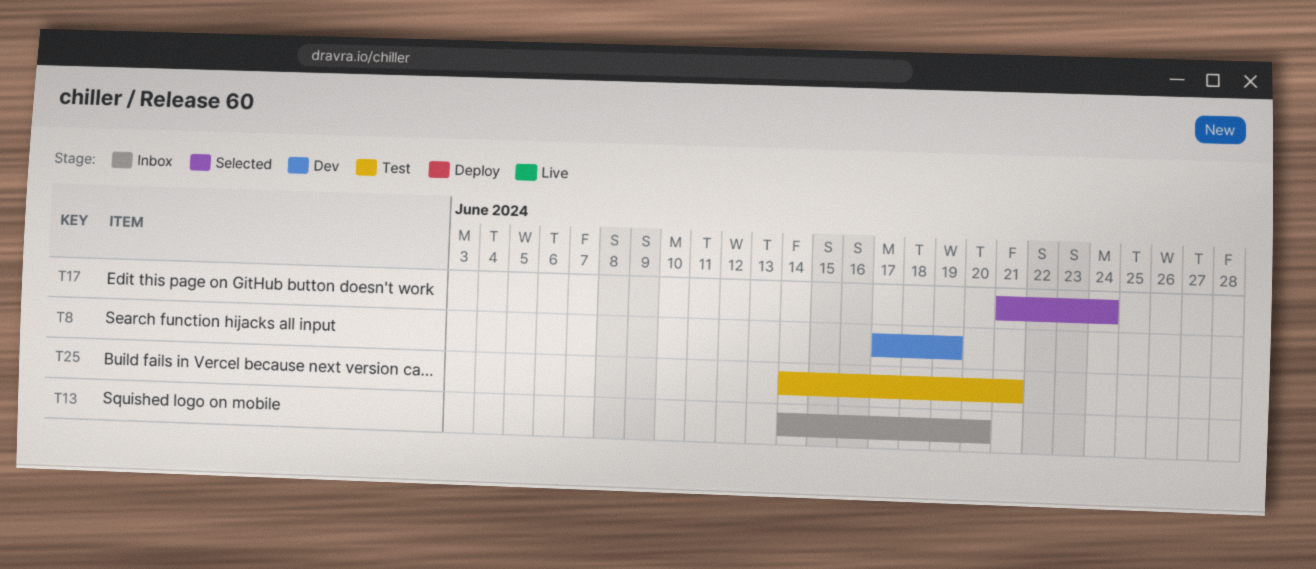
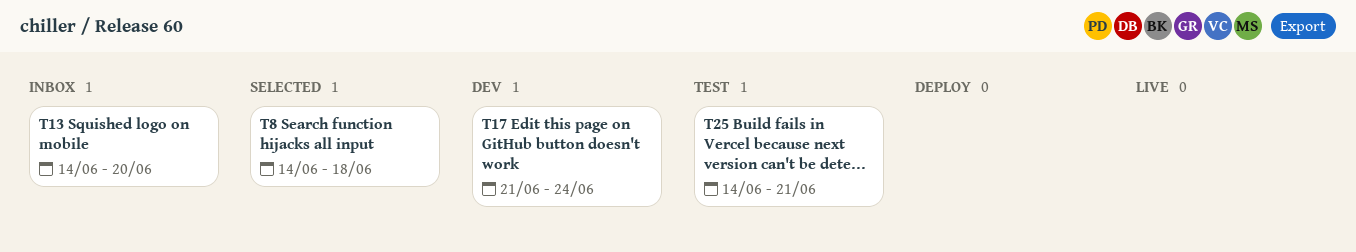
T8, status: Dev -> Selected
T8, start: Jun 17 -> Jun 14
T8, due: Jun 19 -> Jun 18
T17, status: Selected -> Dev

